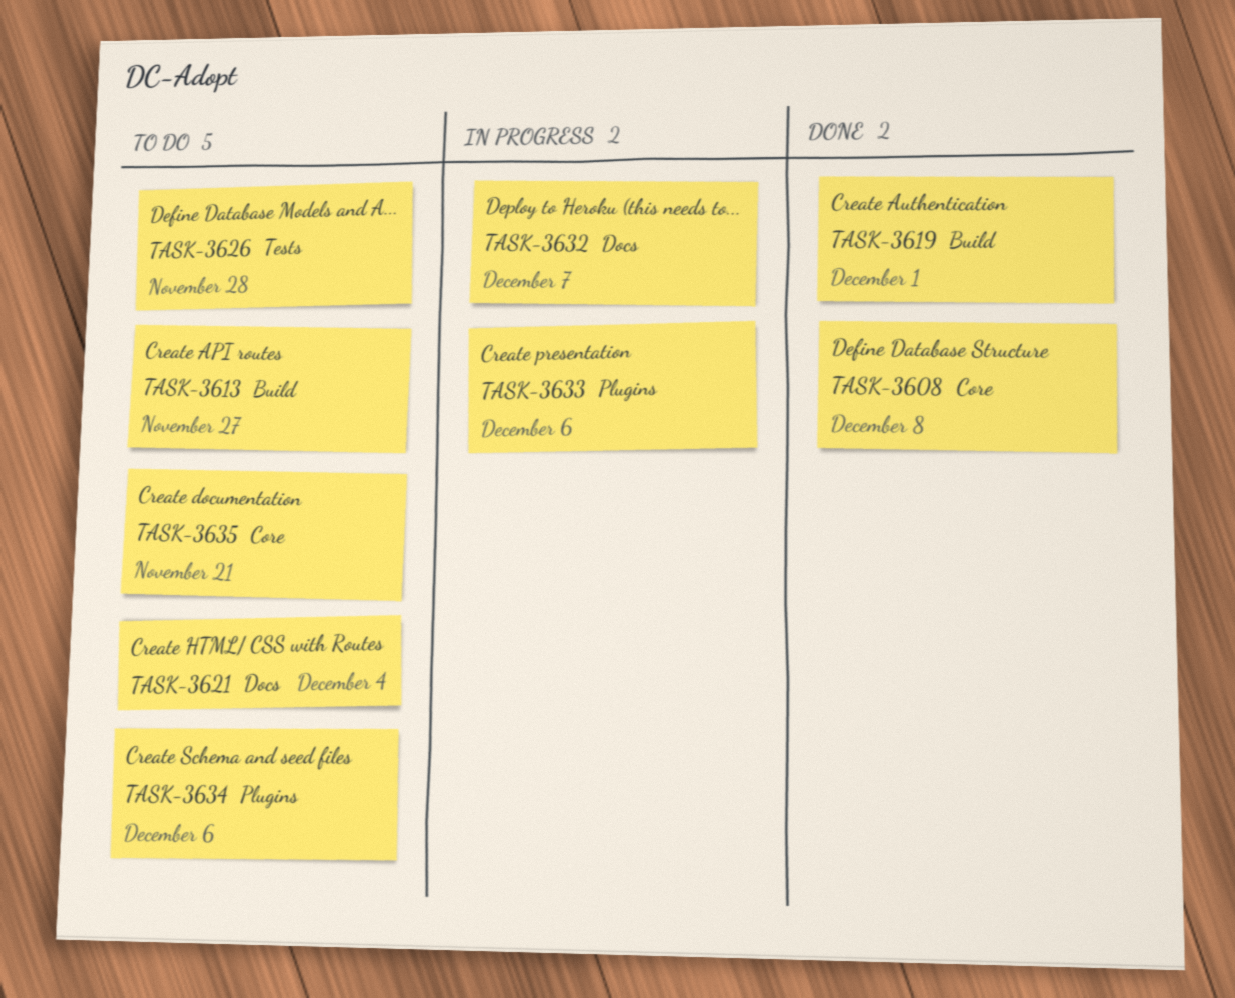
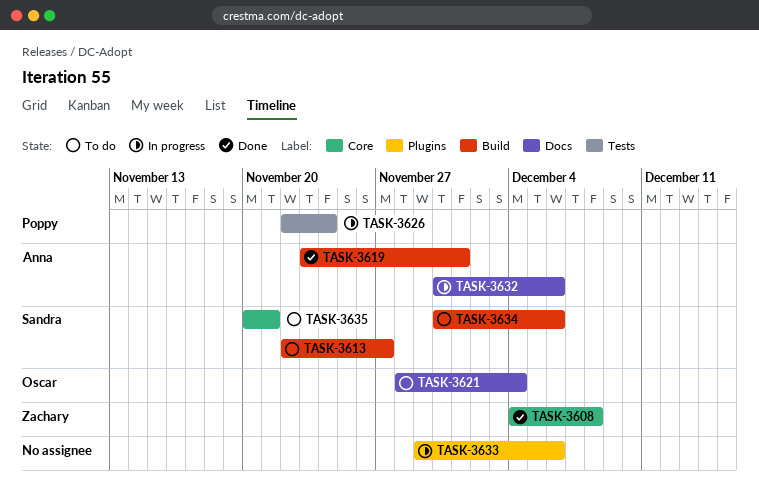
TASK-3626, status: To do -> In progress
TASK-3626, due: Nov 28 -> Nov 24
TASK-3632, due: Dec 7 -> Dec 6
TASK-3634, label: Plugins -> Build

